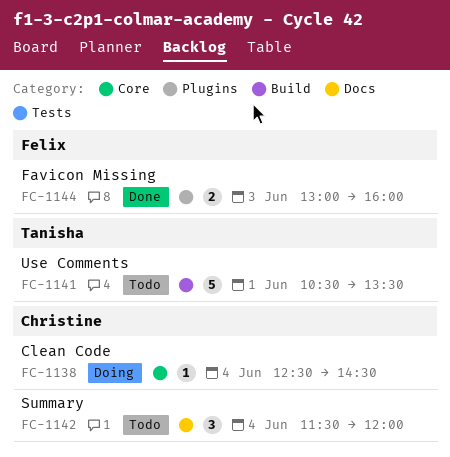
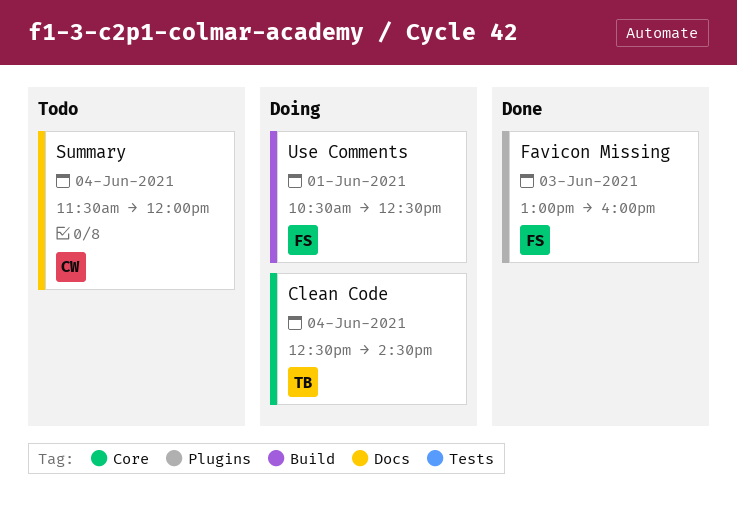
Clean Code, owner: Christine -> Tanisha
Use Comments, status: Todo -> Doing
Use Comments, owner: Tanisha -> Felix
Use Comments, ends: 13:30 -> 12:30

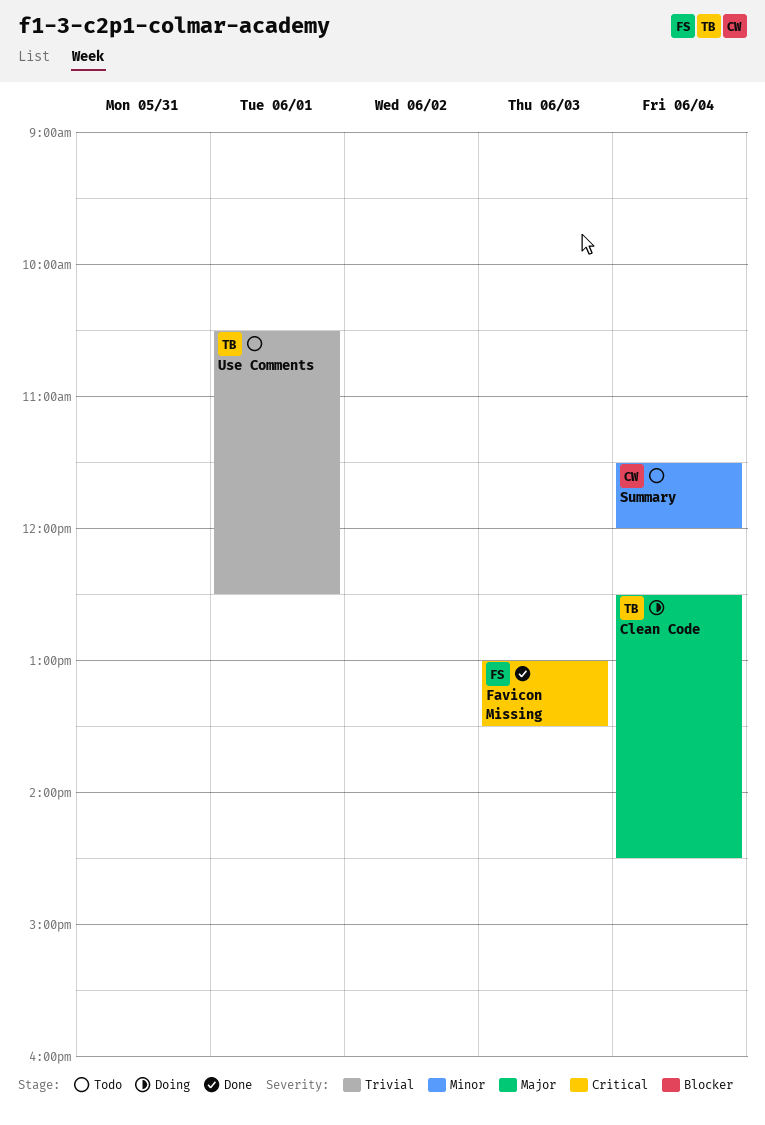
Favicon Missing, ends: 16:00 -> 13:30
Use Comments, status: Doing -> Todo
Use Comments, owner: FS -> TB

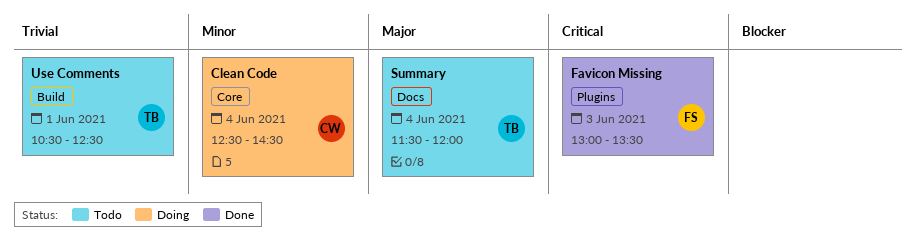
Clean Code, owner: TB -> CW
Clean Code, priority: Major -> Minor
Summary, owner: CW -> TB
Summary, priority: Minor -> Major

